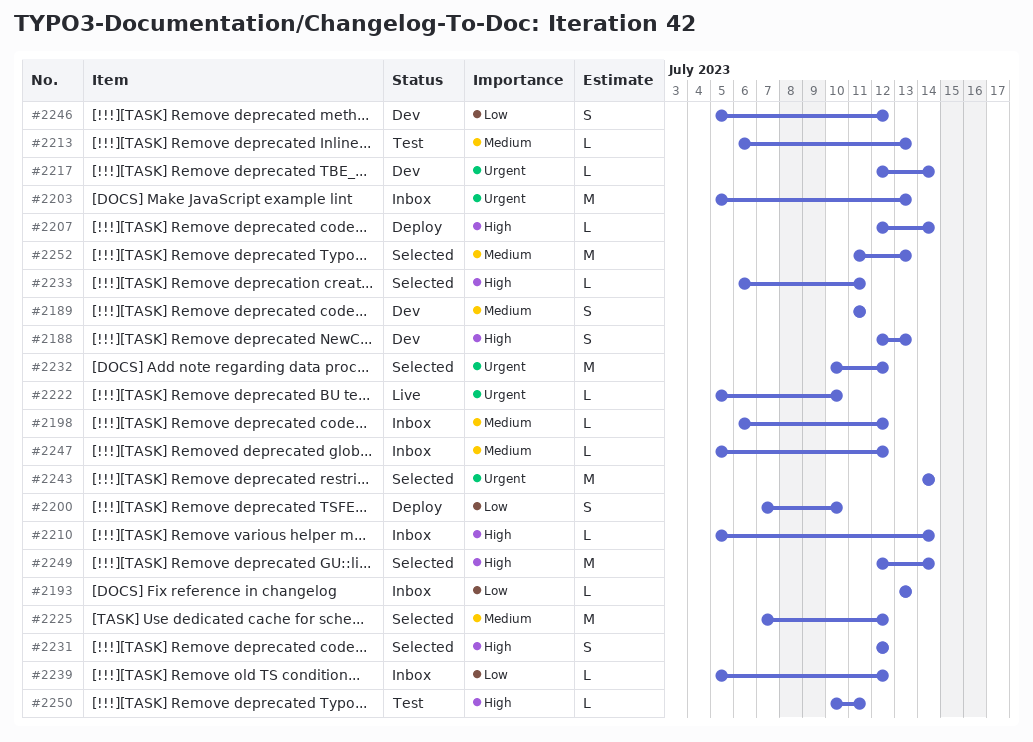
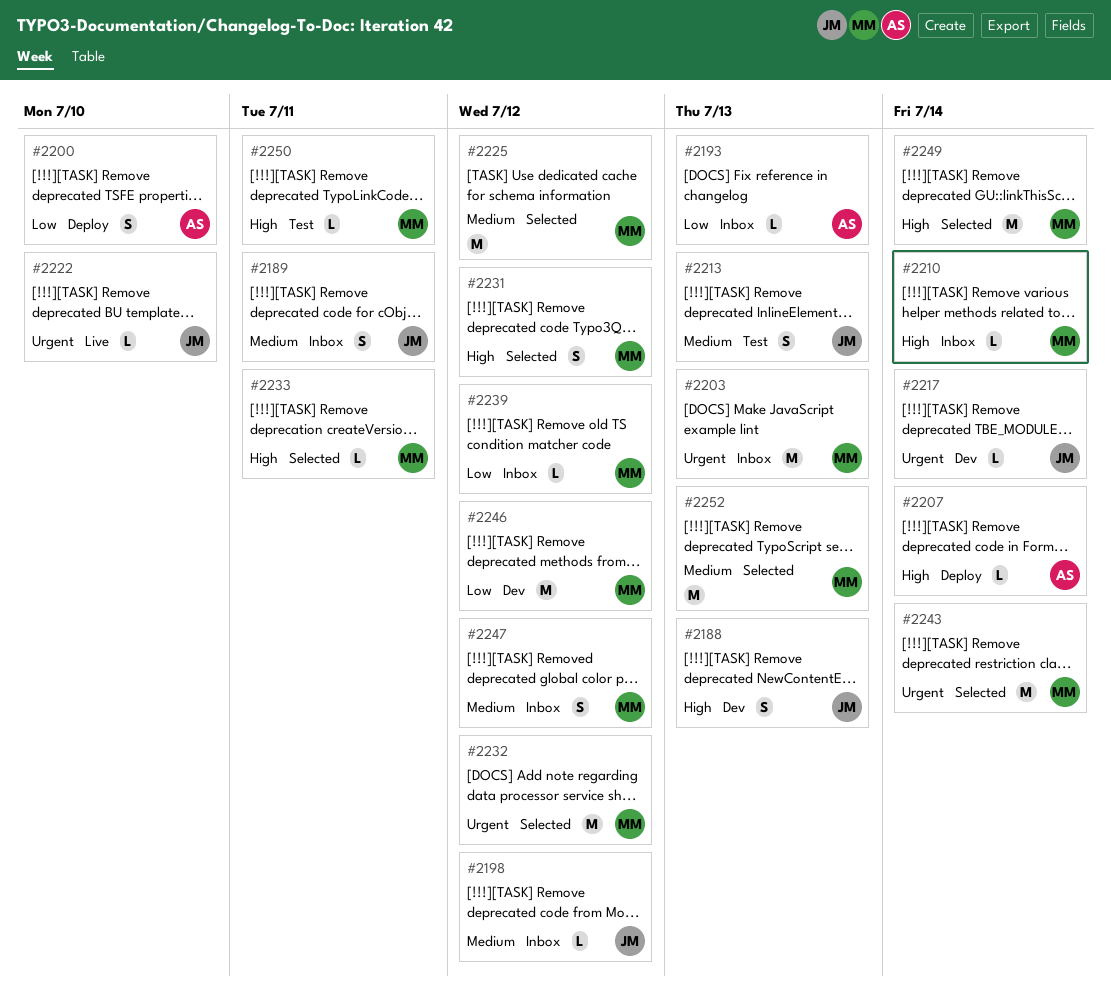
#2189, status: Dev -> Inbox
#2213, estimate: L -> S
#2246, estimate: S -> M
#2247, estimate: L -> S

